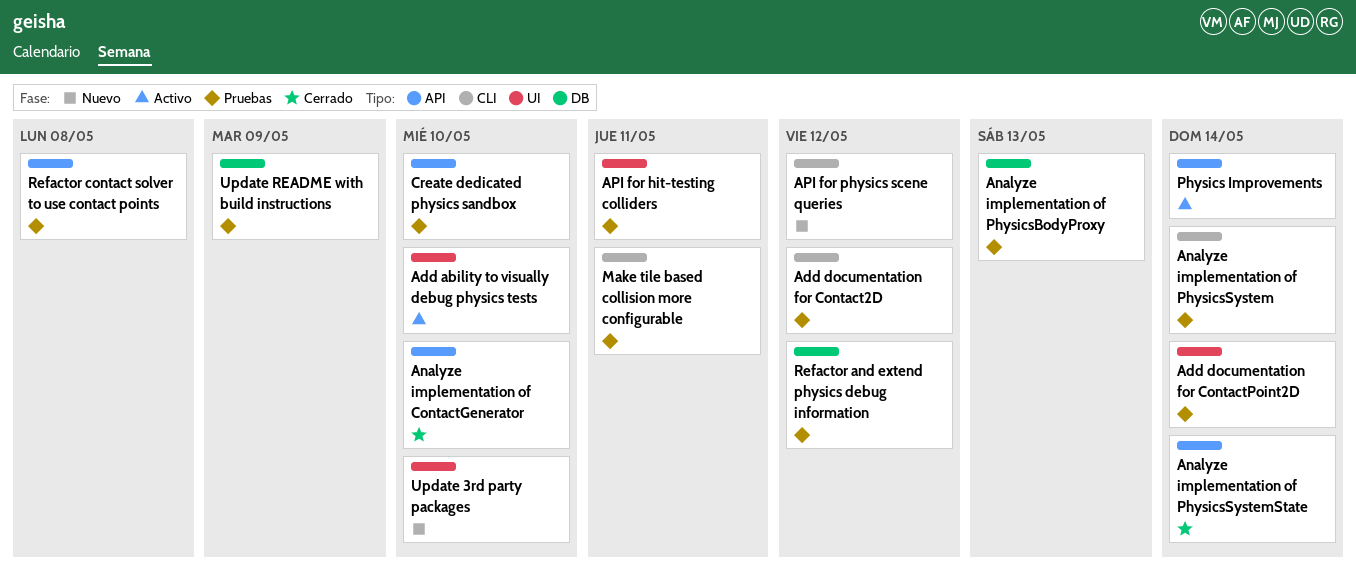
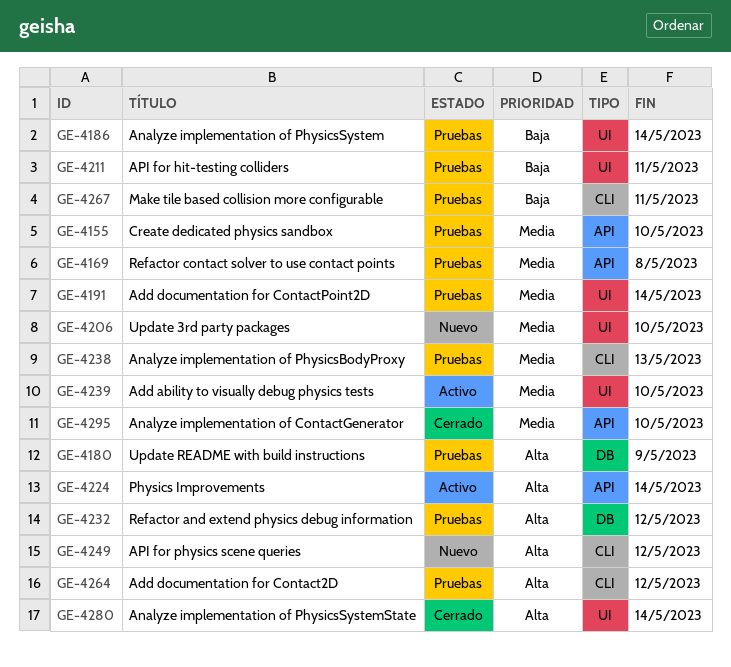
Analyze implementation of PhysicsBodyProxy, label: DB -> CLI
Analyze implementation of PhysicsSystem, label: CLI -> UI
Analyze implementation of PhysicsSystemState, label: API -> UI

